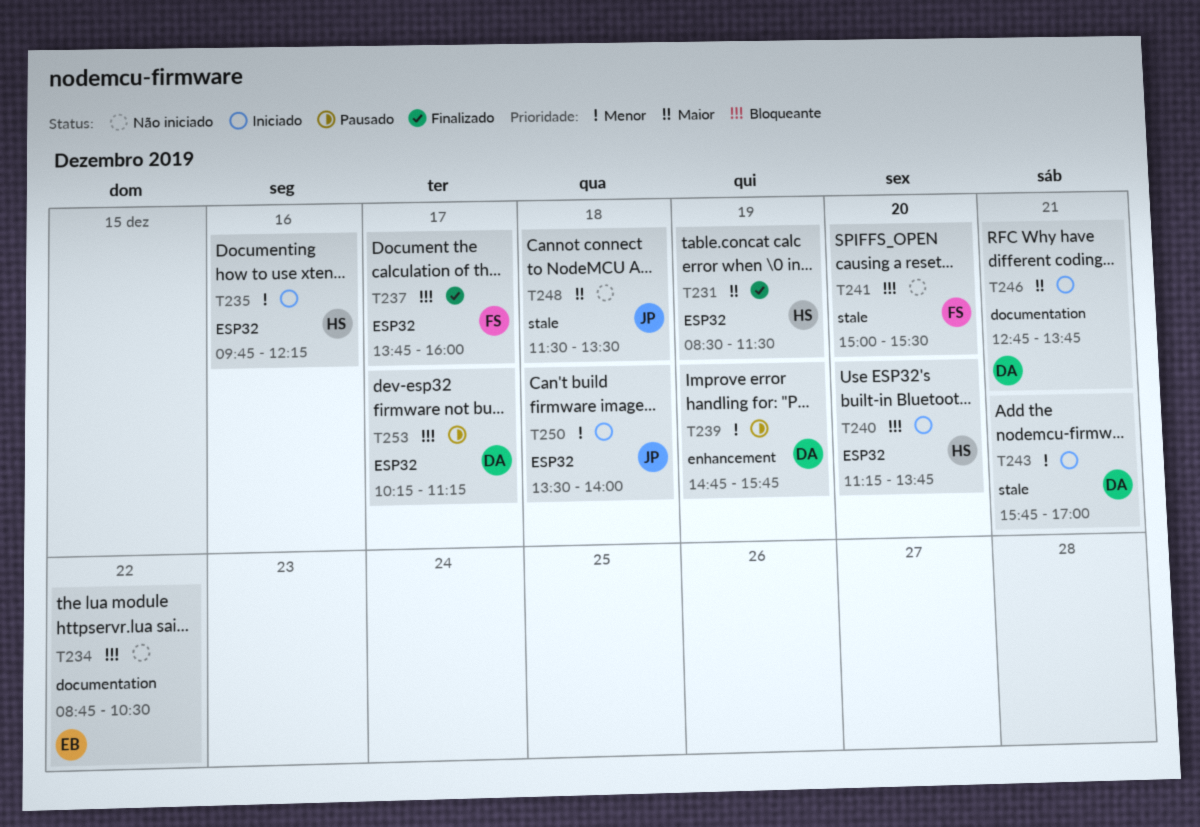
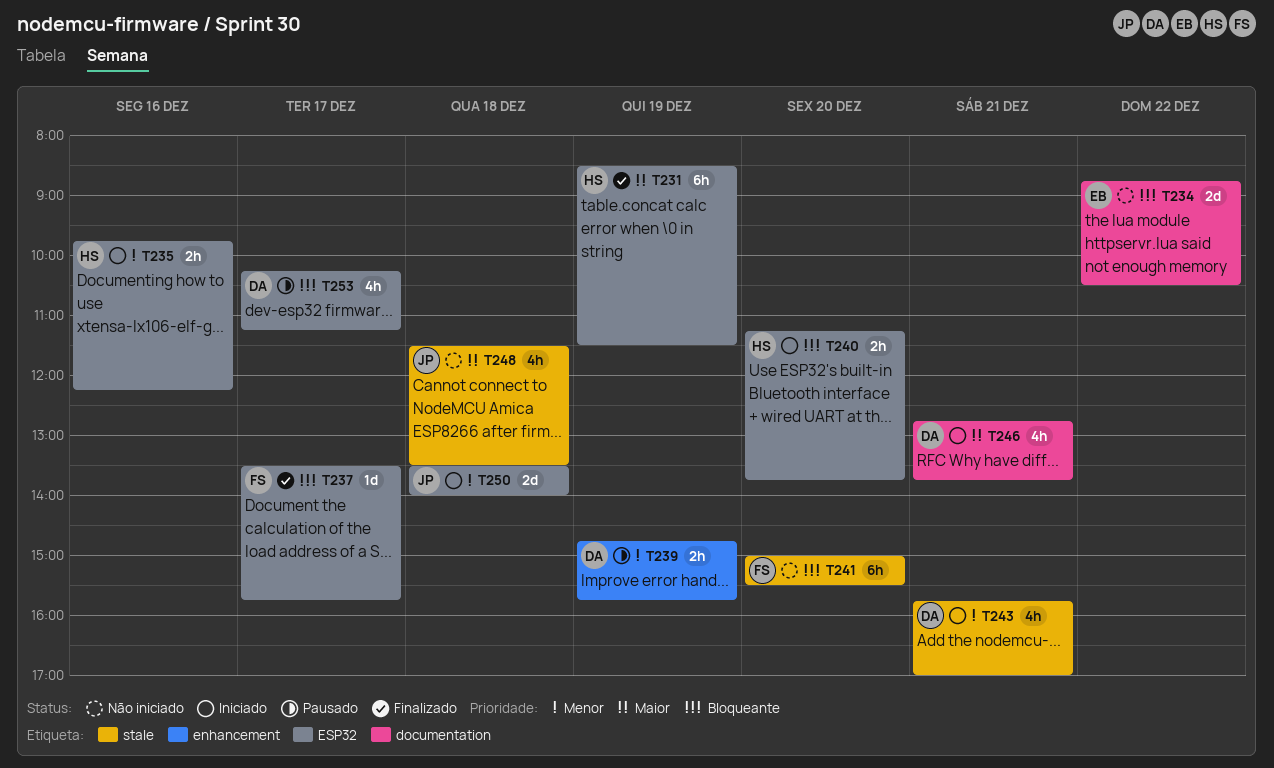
T237, begins: 13:45 -> 13:30
T237, ends: 16:00 -> 15:45

